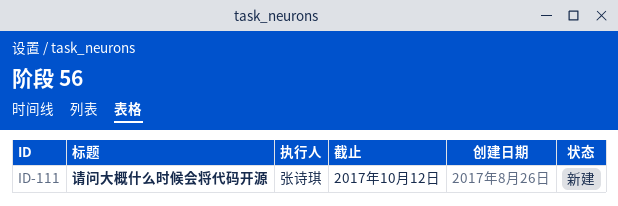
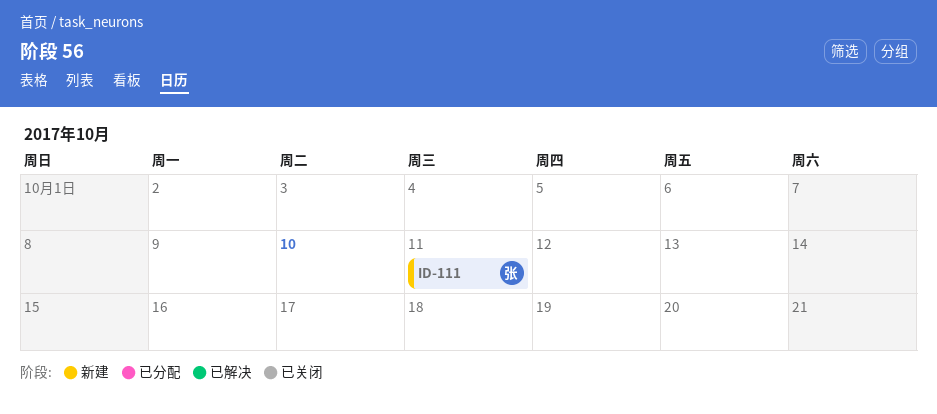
ID-111, due: Oct 12 -> Oct 11

